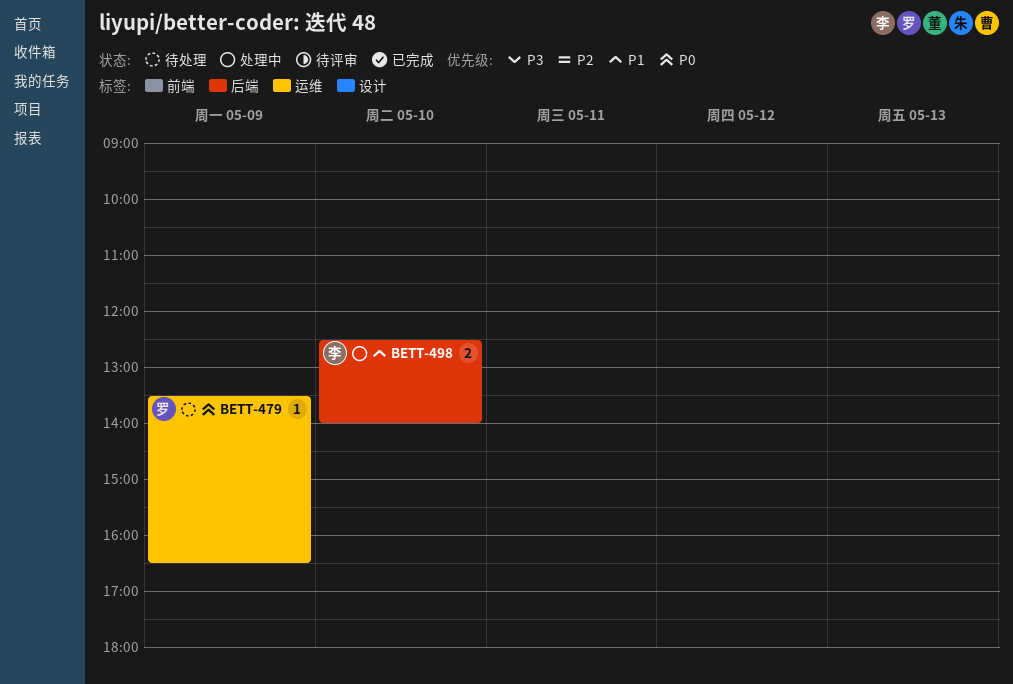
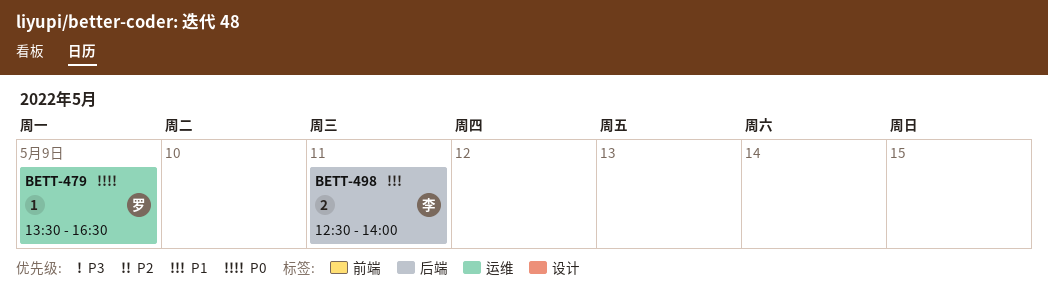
BETT-498, day: May 10 -> May 11

